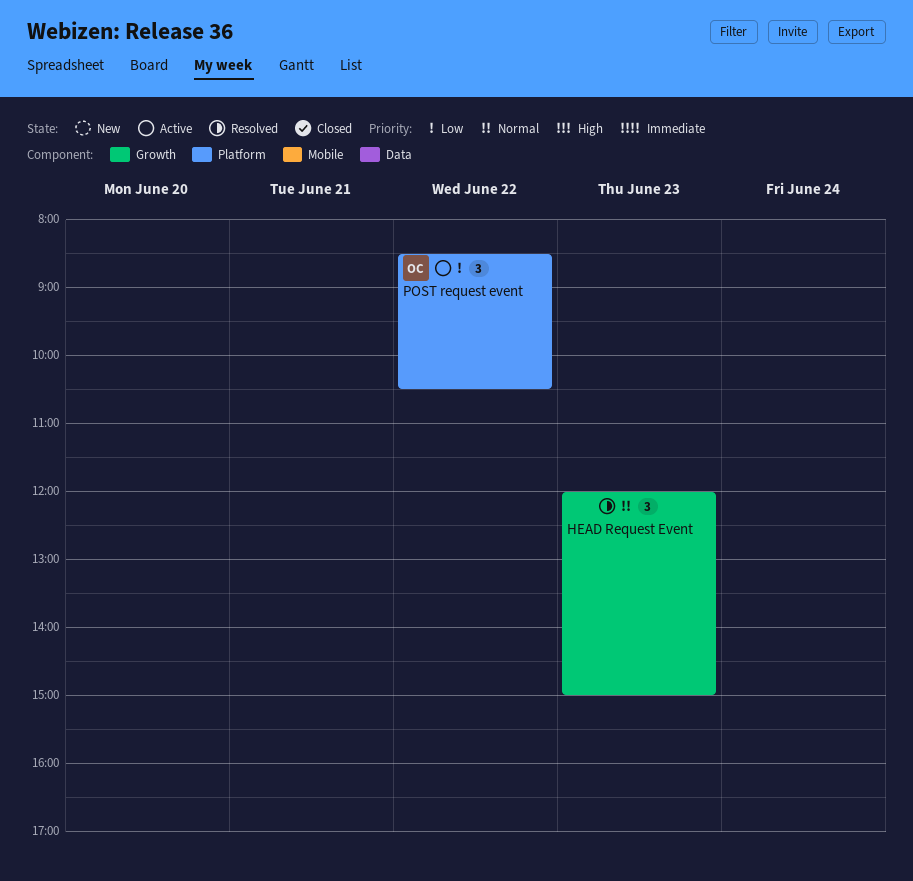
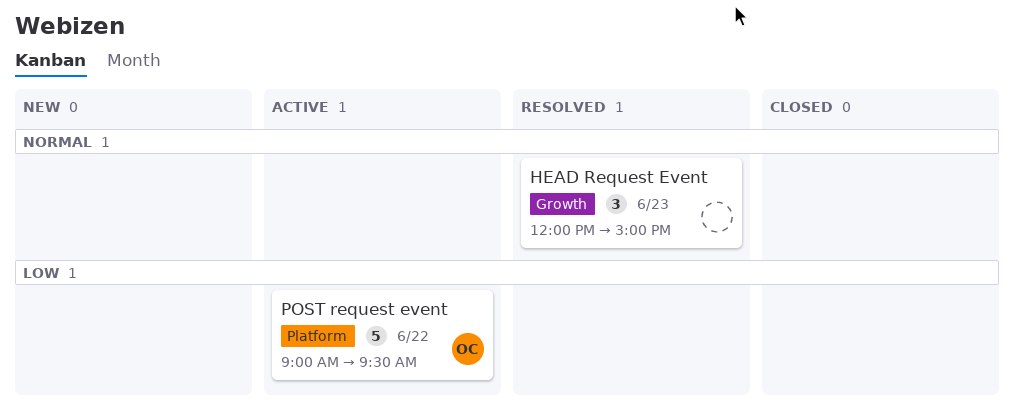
POST request event, estimate: 3 -> 5
POST request event, begins: 08:30 -> 09:00
POST request event, ends: 10:30 -> 09:30

